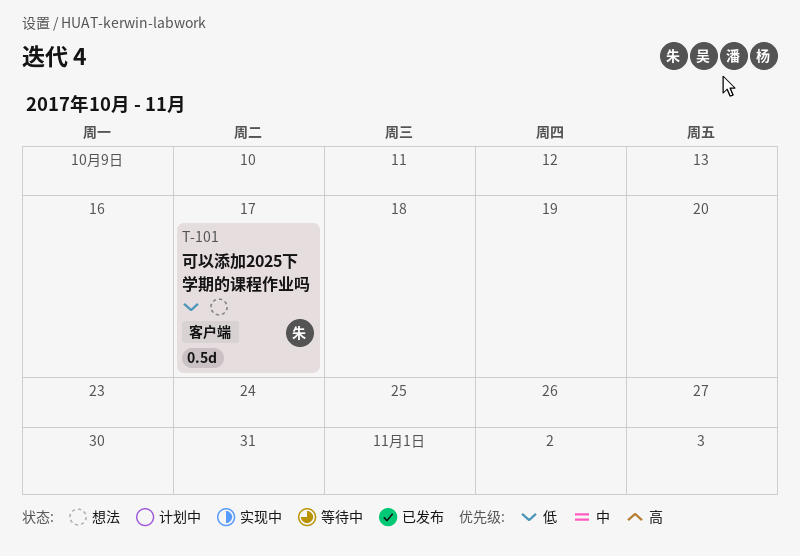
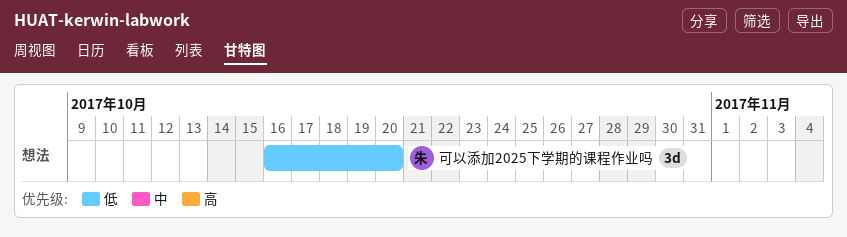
可以添加2025下学期的课程作业吗, estimate: 0.5d -> 3d
可以添加2025下学期的课程作业吗, due: Oct 17 -> Oct 20

